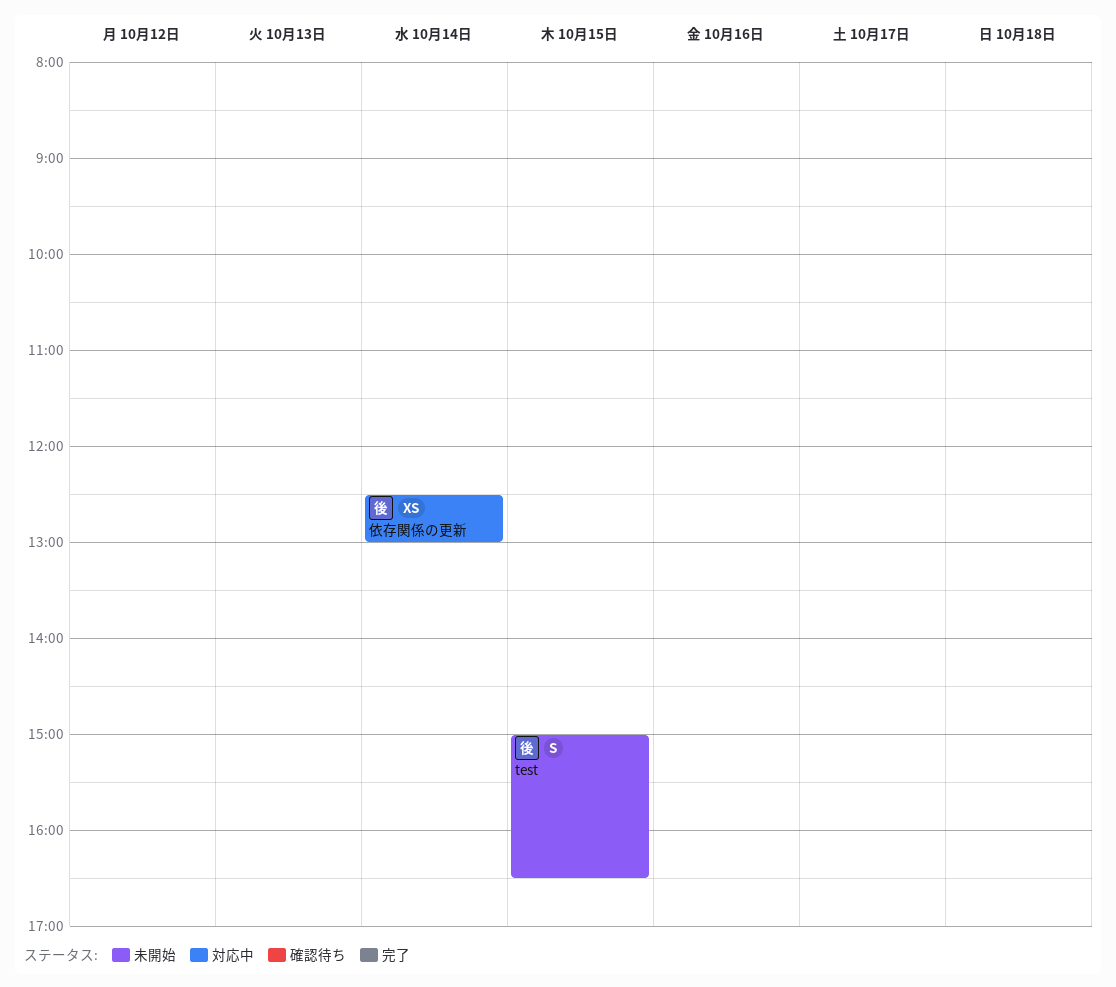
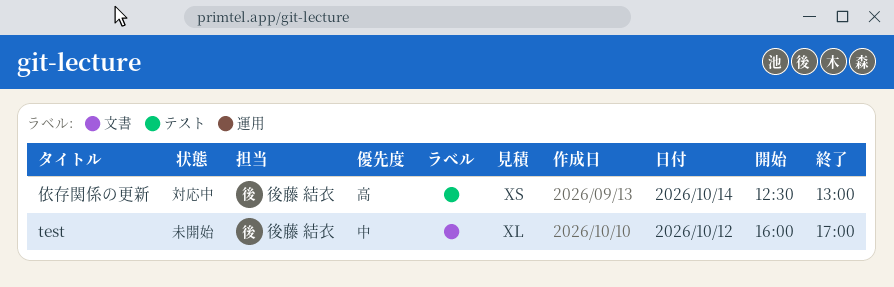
test, estimate: S -> XL
test, day: Oct 15 -> Oct 12
test, begins: 15:00 -> 16:00
test, ends: 16:30 -> 17:00

